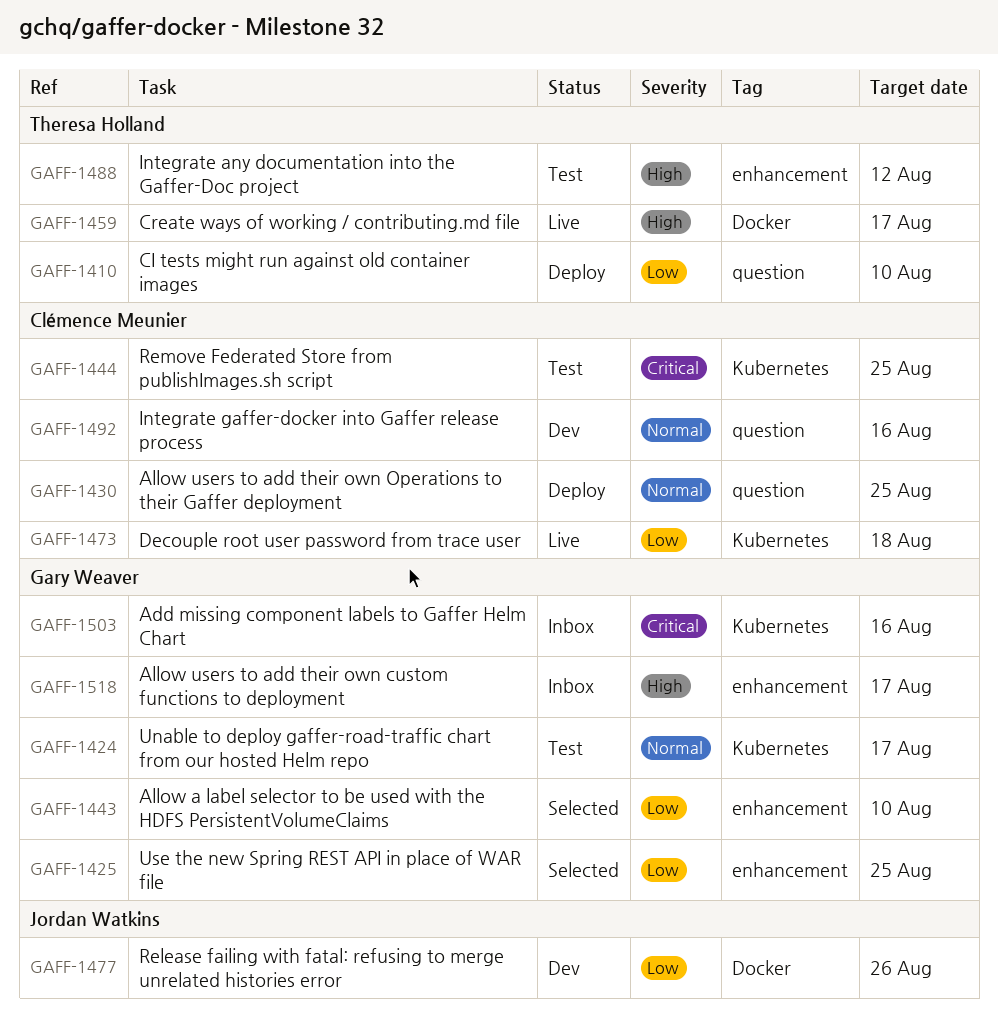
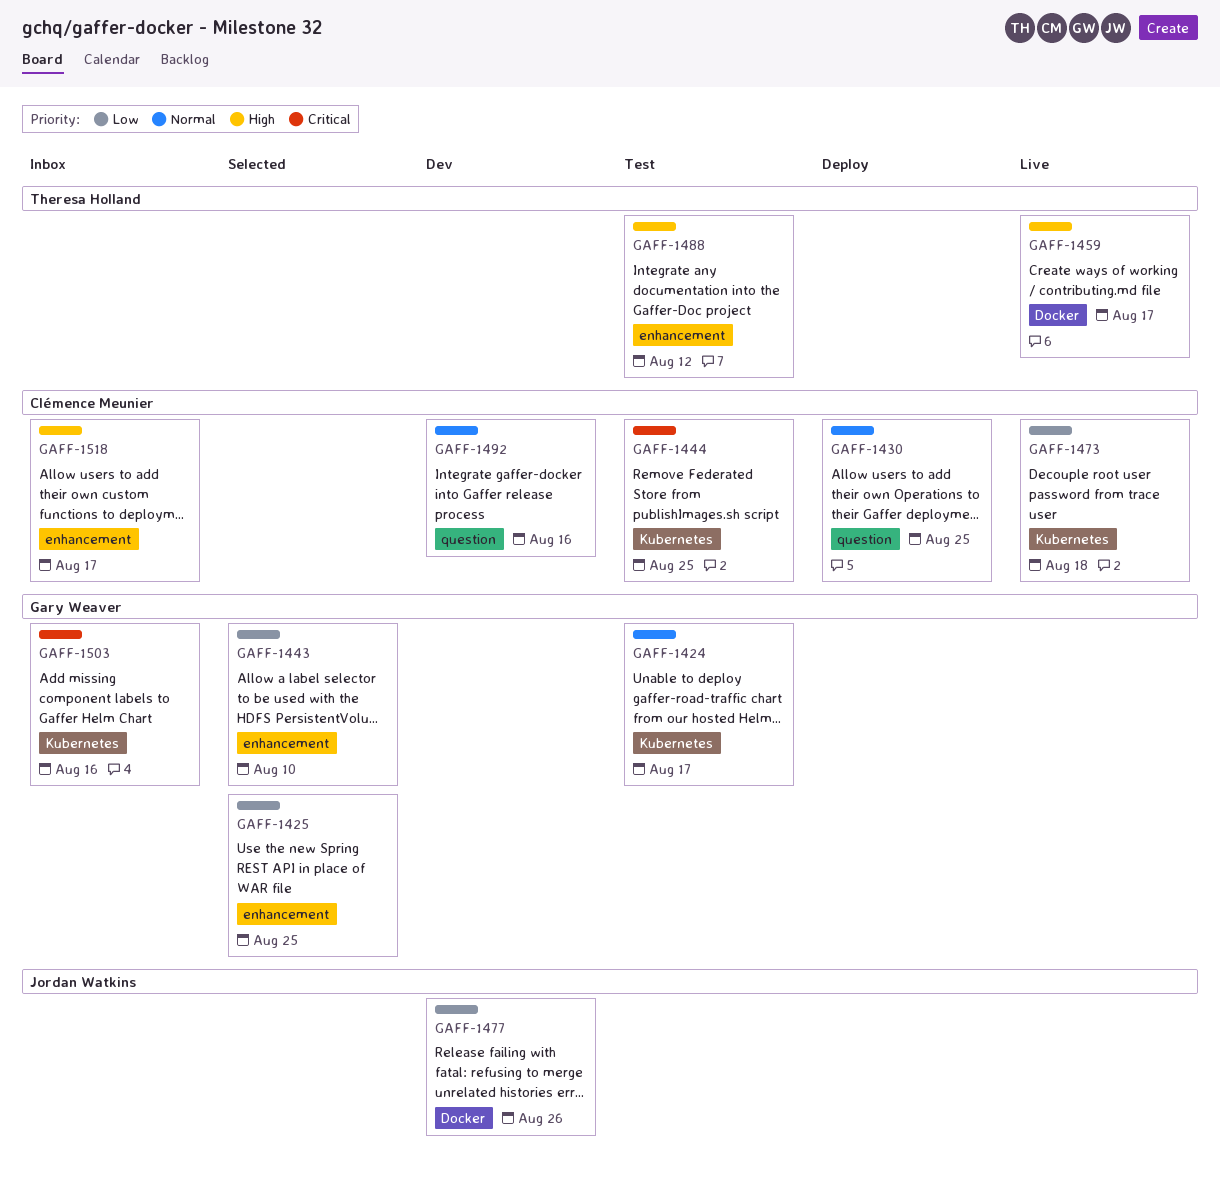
GAFF-1410: present -> none
GAFF-1518, owner: Gary Weaver -> Clémence Meunier

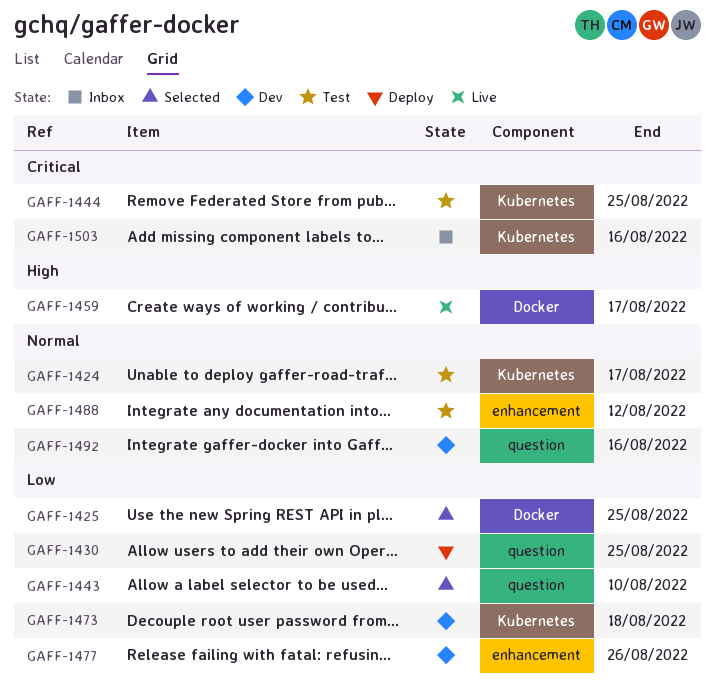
GAFF-1425, label: enhancement -> Docker
GAFF-1430, priority: Normal -> Low
GAFF-1443, label: enhancement -> question
GAFF-1473, status: Live -> Dev
GAFF-1477, label: Docker -> enhancement
GAFF-1488, priority: High -> Normal
GAFF-1518: present -> none

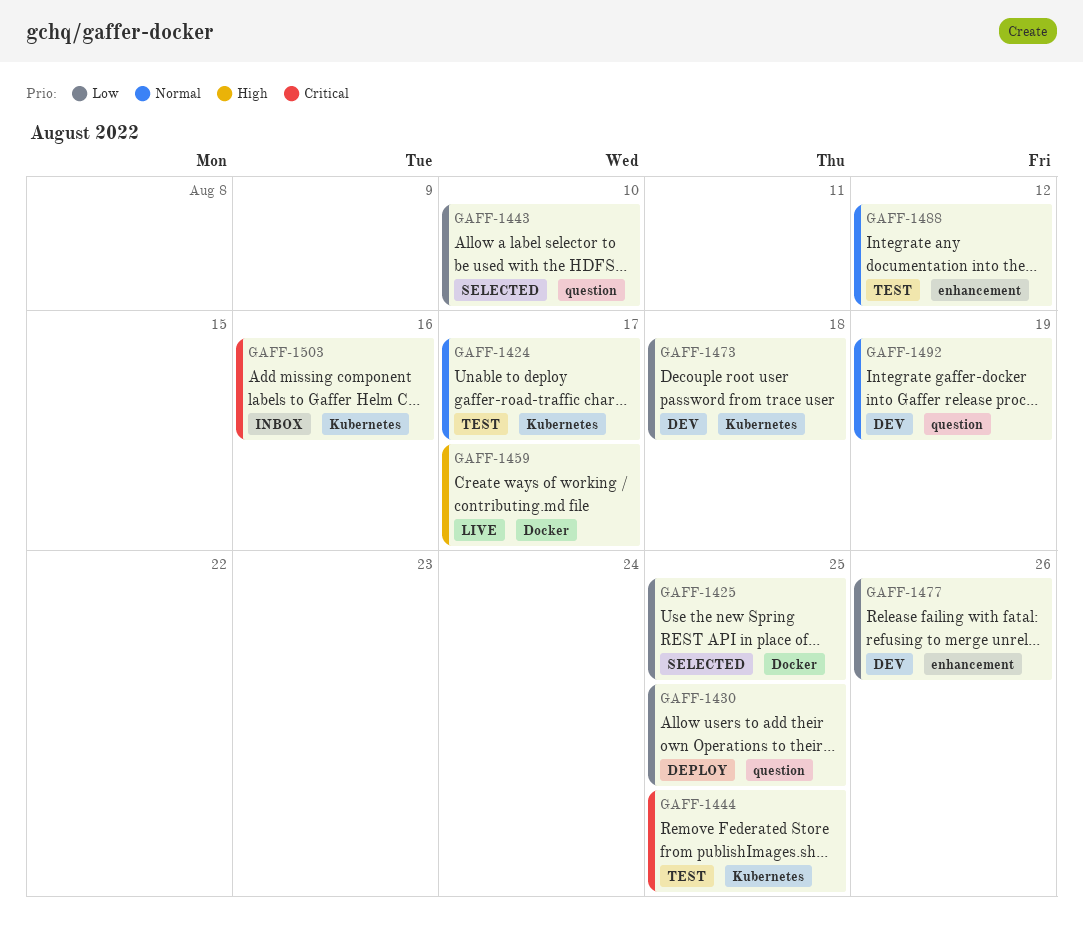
GAFF-1492, due: Aug 16 -> Aug 19

